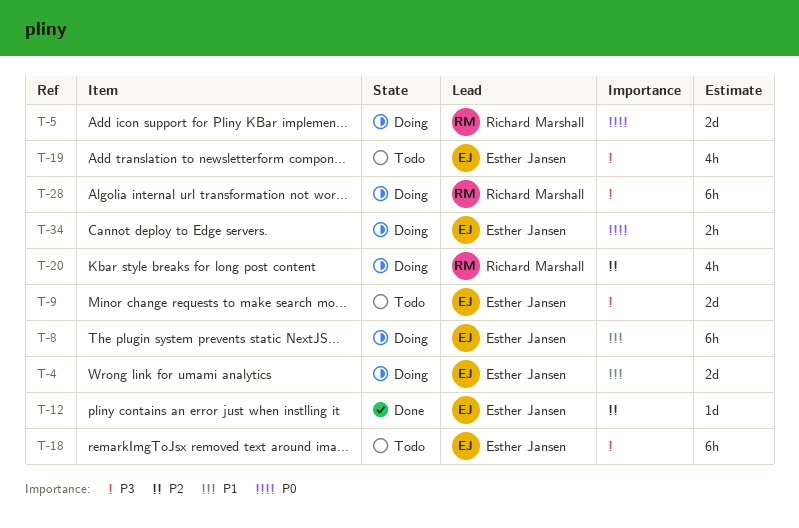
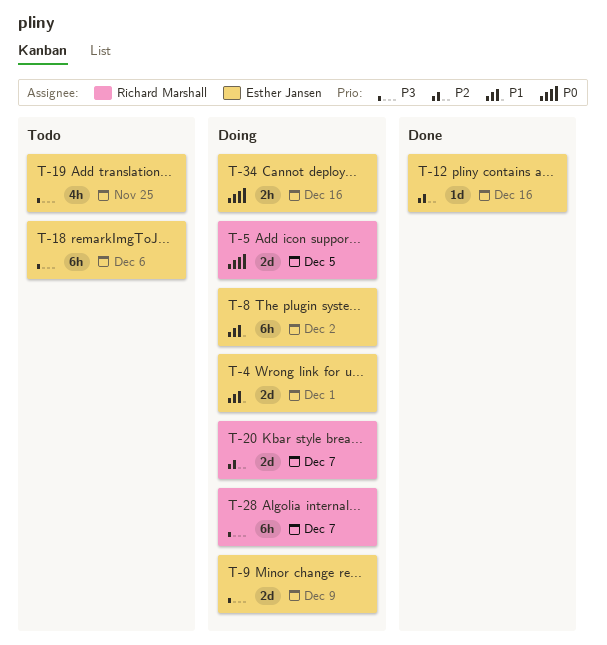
T-9, status: Todo -> Doing
T-20, estimate: 4h -> 2d

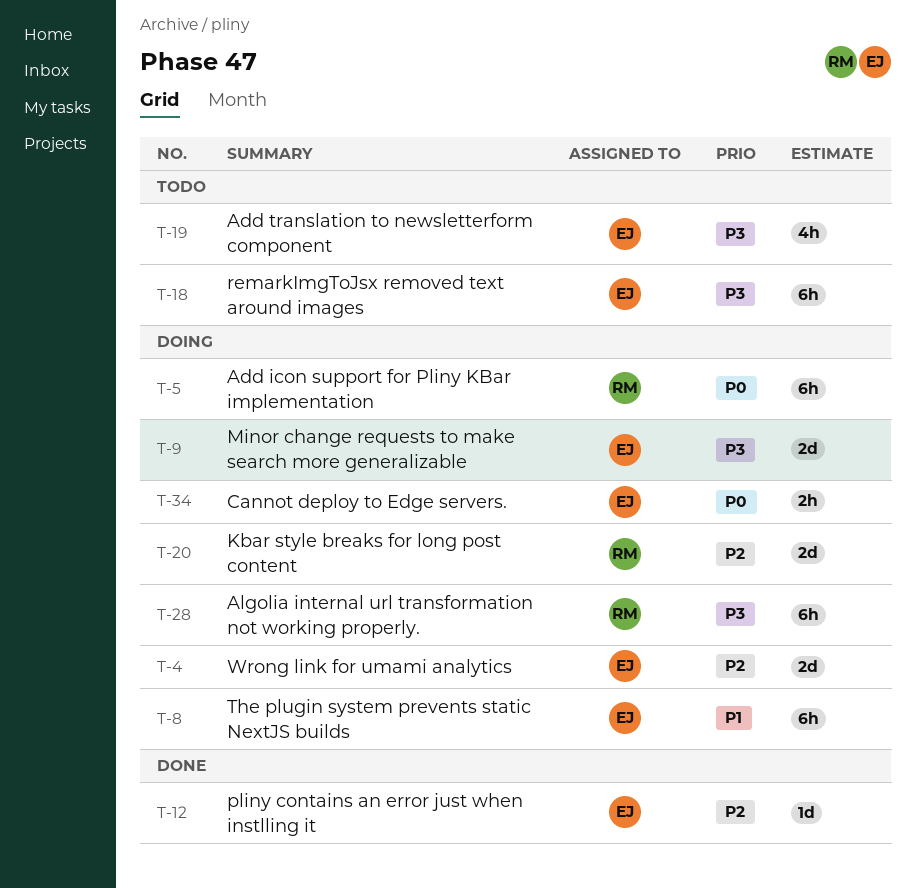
T-4, priority: P1 -> P2
T-5, estimate: 2d -> 6h

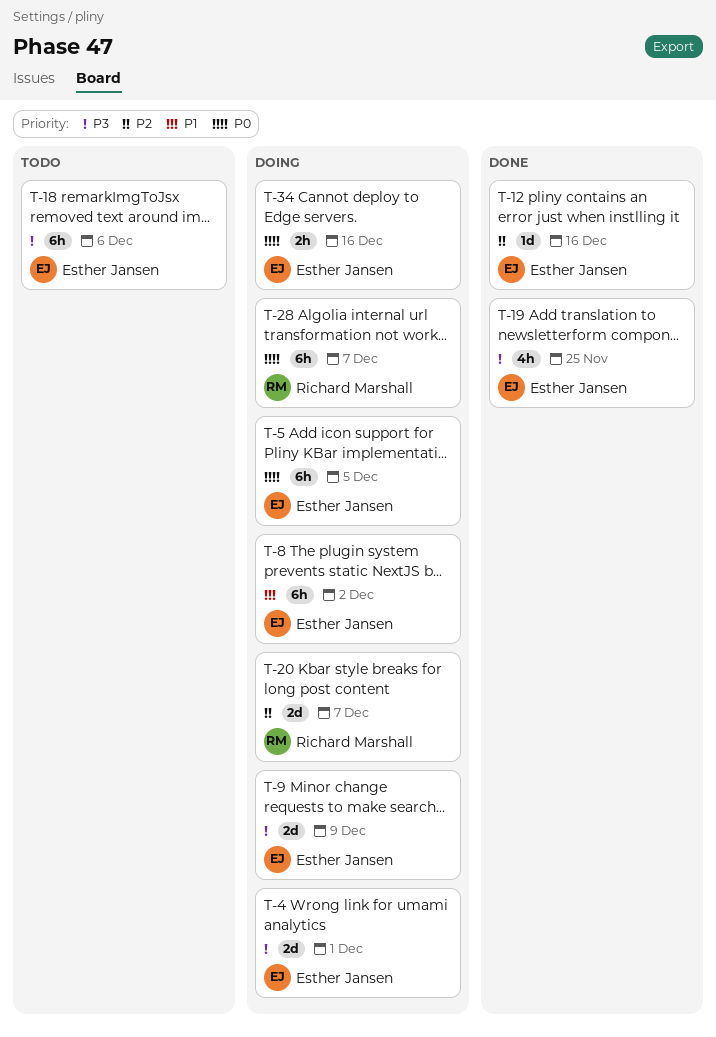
T-4, priority: P2 -> P3
T-5, owner: Richard Marshall -> Esther Jansen
T-19, status: Todo -> Done
T-28, priority: P3 -> P0

